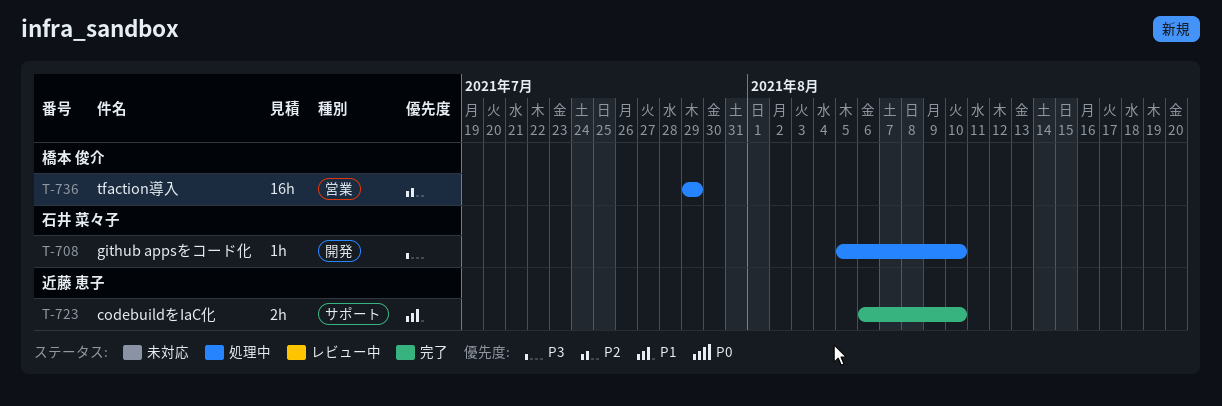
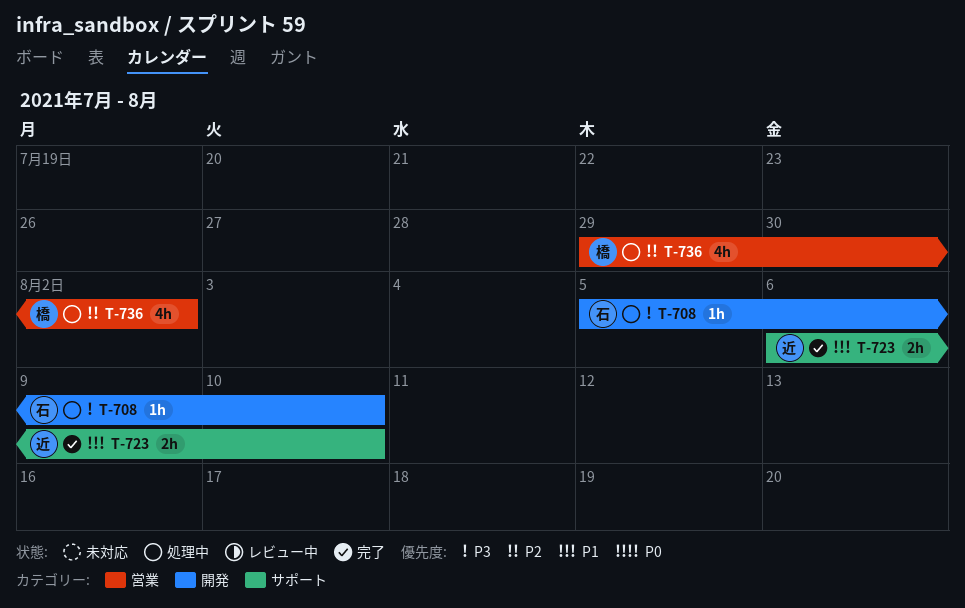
T-736, estimate: 16h -> 4h
T-736, due: Jul 29 -> Aug 2

